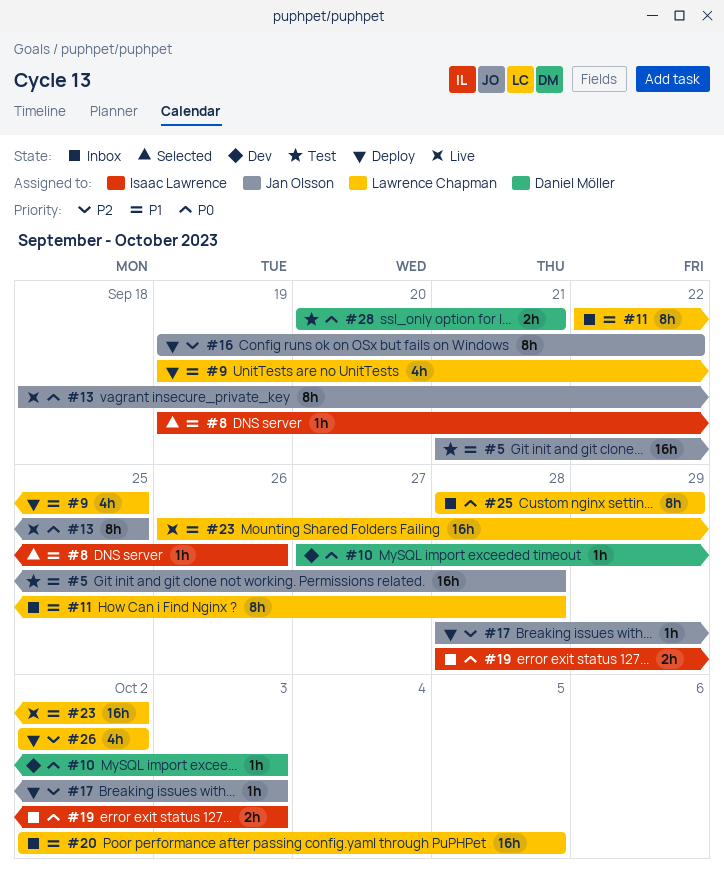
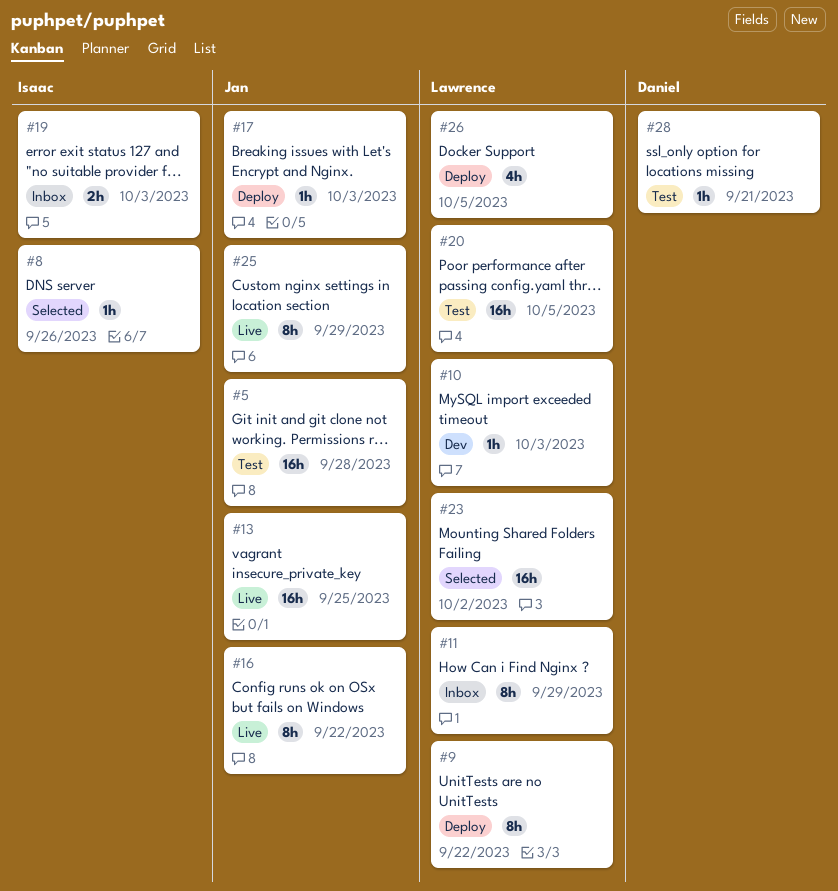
#9, estimate: 4h -> 8h
#9, due: Sep 25 -> Sep 22
#10, owner: Daniel Möller -> Lawrence Chapman
#11, due: Sep 28 -> Sep 29
#13, estimate: 8h -> 16h
#16, status: Deploy -> Live
#20, status: Inbox -> Test
#23, status: Live -> Selected
#25, status: Inbox -> Live
#25, owner: Lawrence Chapman -> Jan Olsson
#26, due: Oct 2 -> Oct 5
#28, estimate: 2h -> 1h

